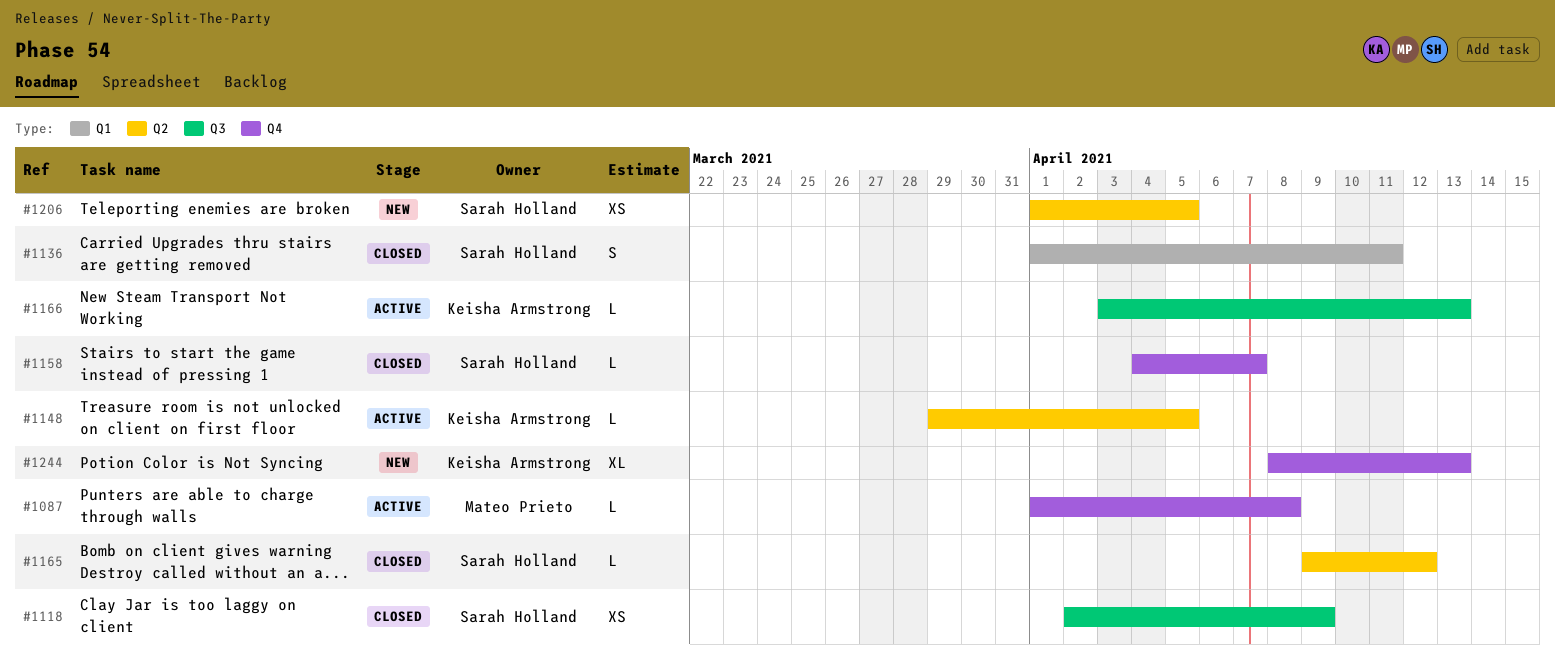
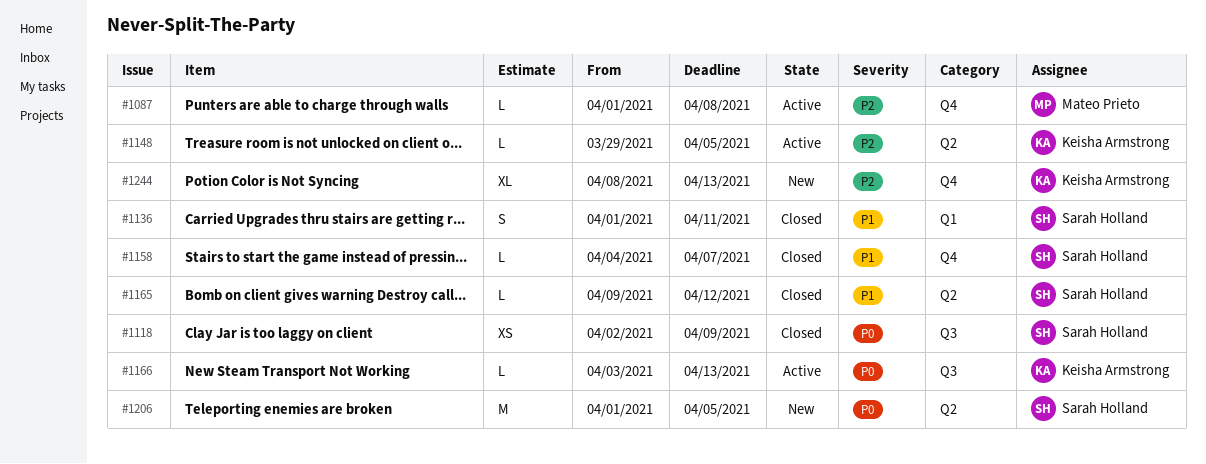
#1206, estimate: XS -> M

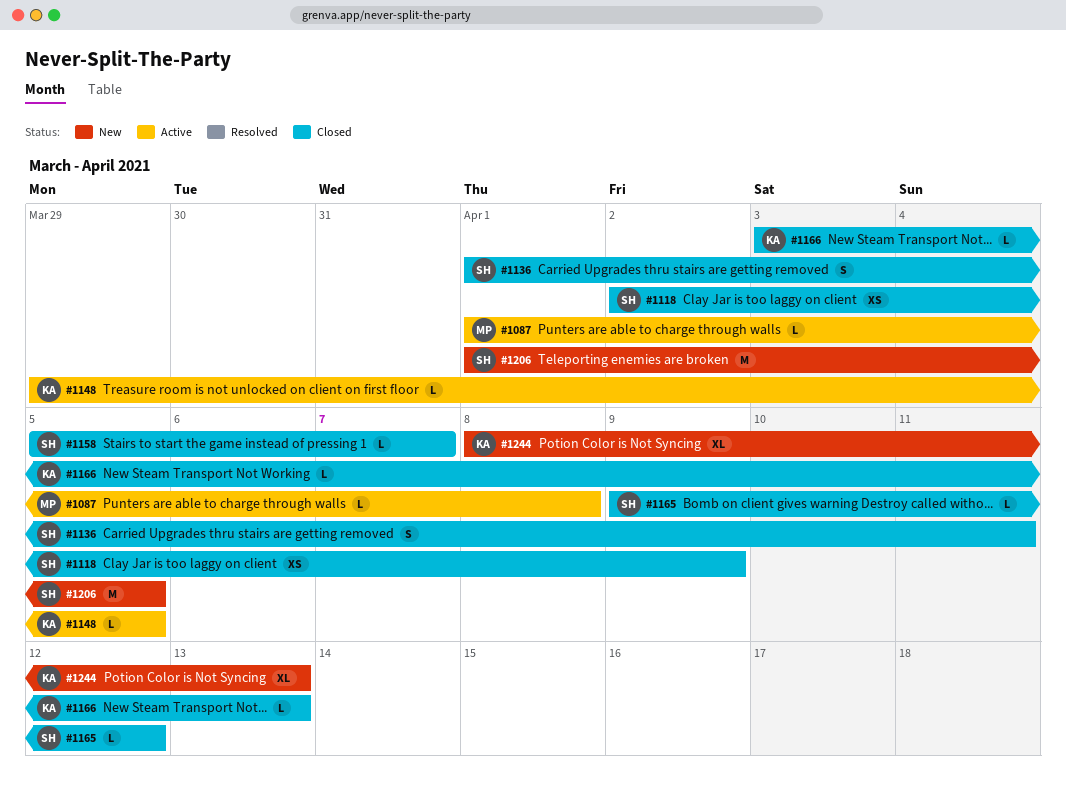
#1158, start: Apr 4 -> Apr 5
#1166, status: Active -> Closed

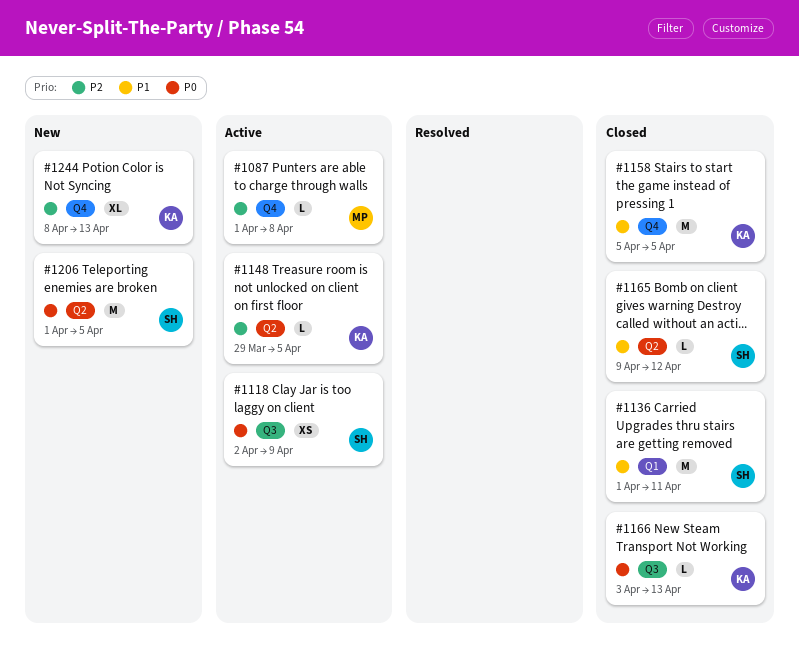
#1118, status: Closed -> Active
#1136, estimate: S -> M
#1158, owner: SH -> KA
#1158, estimate: L -> M
#1158, due: Apr 7 -> Apr 5

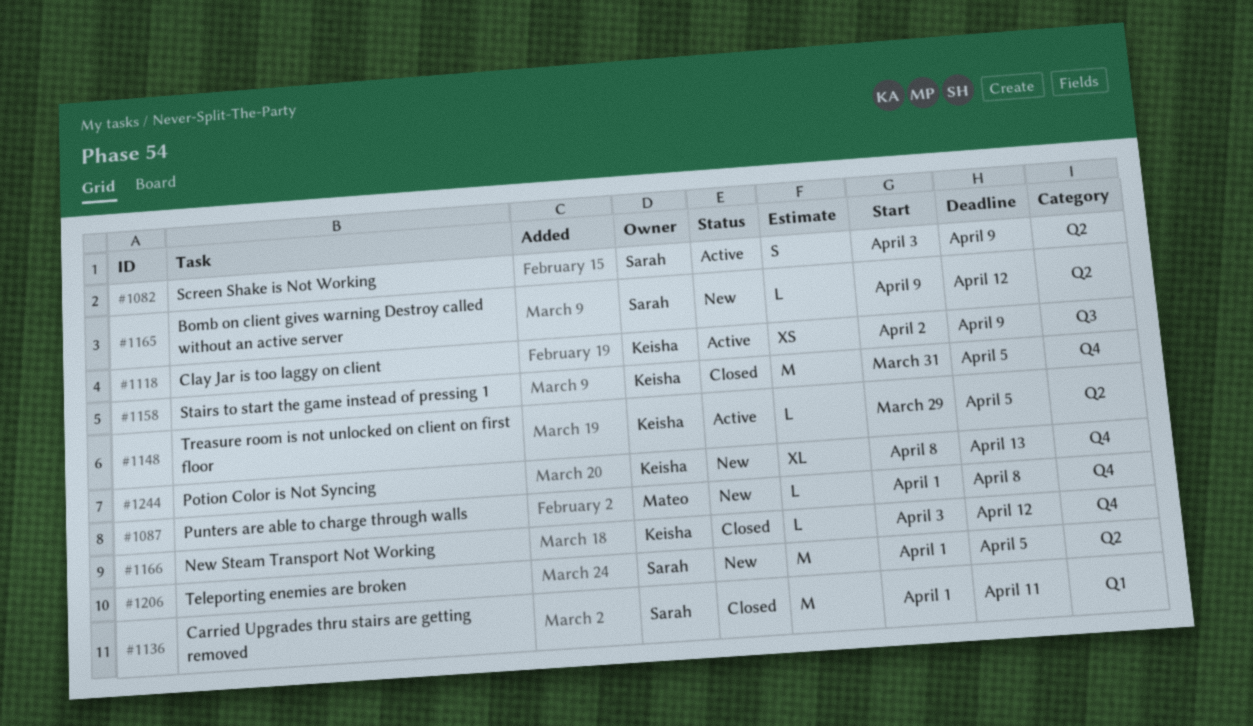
#1082: none -> present
#1087, status: Active -> New
#1118, owner: Sarah -> Keisha
#1158, start: Apr 5 -> Mar 31
#1165, status: Closed -> New
#1166, label: Q3 -> Q4
#1166, due: Apr 13 -> Apr 12

